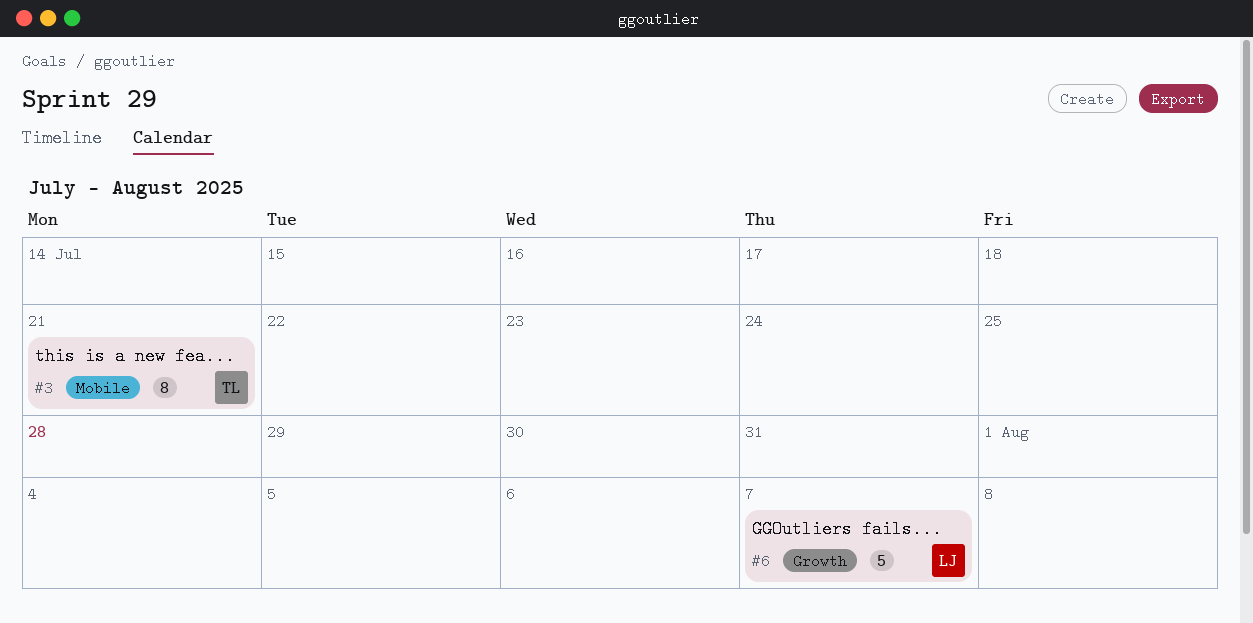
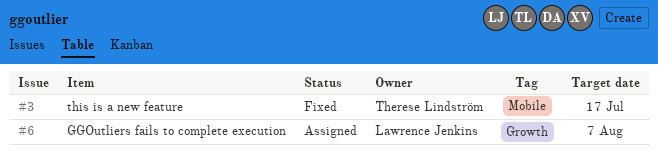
#3, due: Jul 21 -> Jul 17

